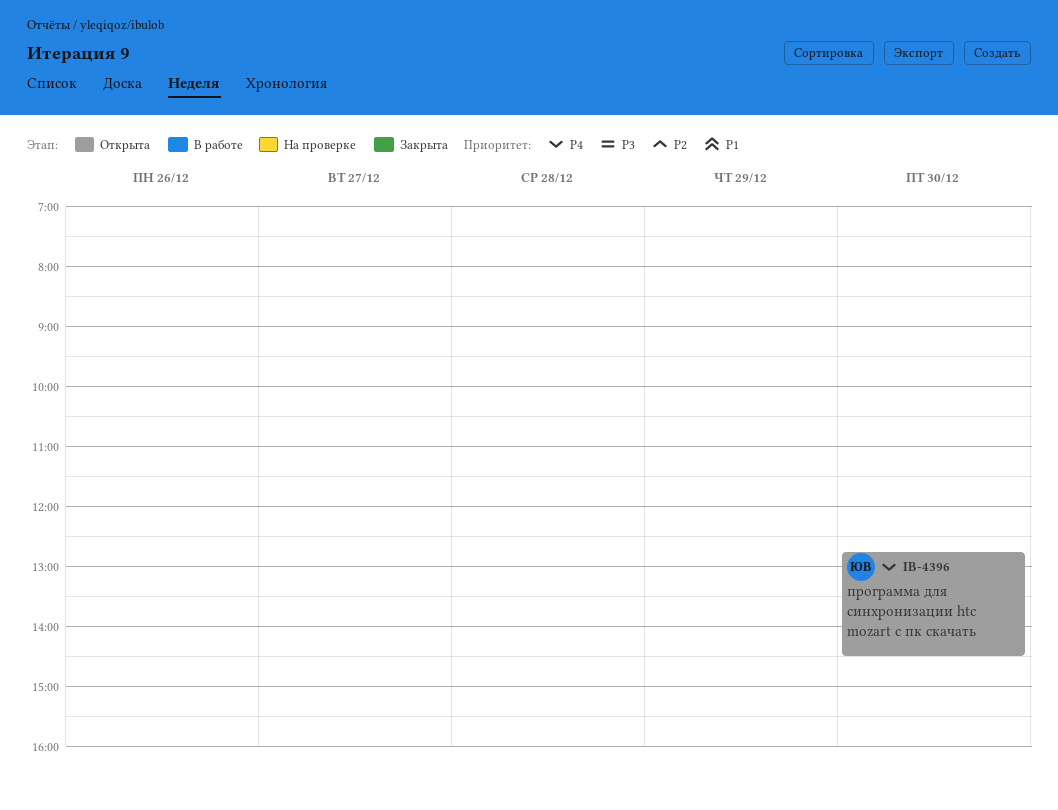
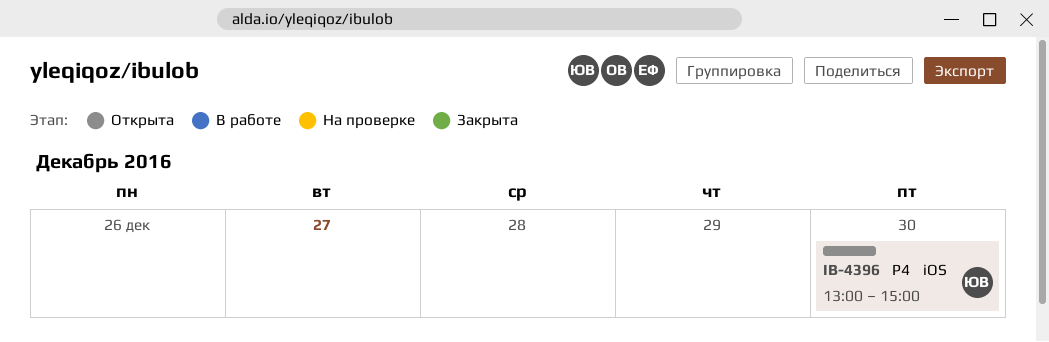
IB-4396, begins: 12:45 -> 13:00
IB-4396, ends: 14:30 -> 15:00

